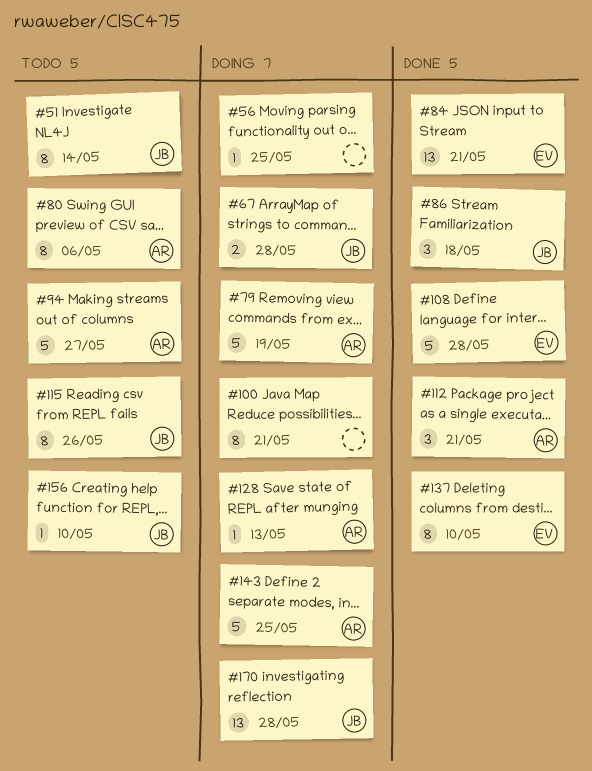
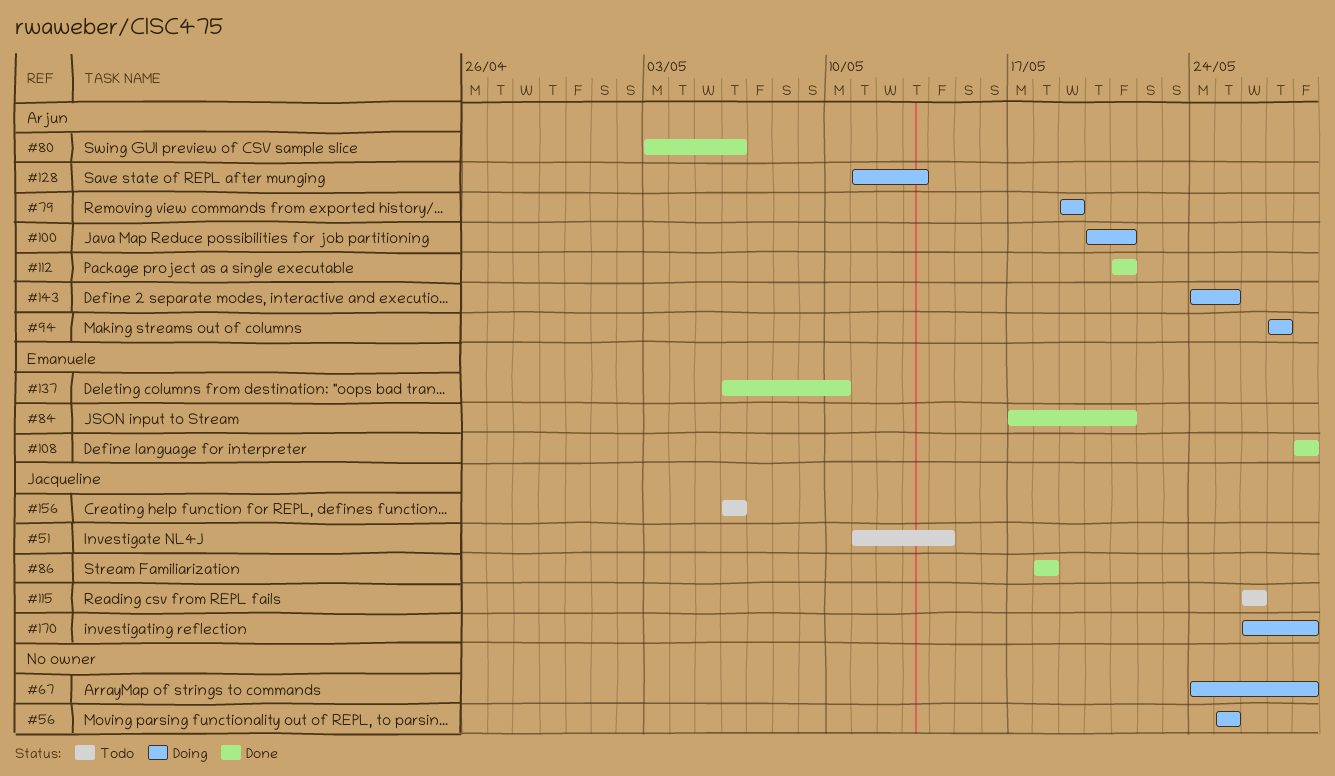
#67, owner: Jacqueline -> none
#80, status: Todo -> Done
#94, status: Todo -> Doing
#100, owner: none -> Arjun
#156, due: May 10 -> May 6

